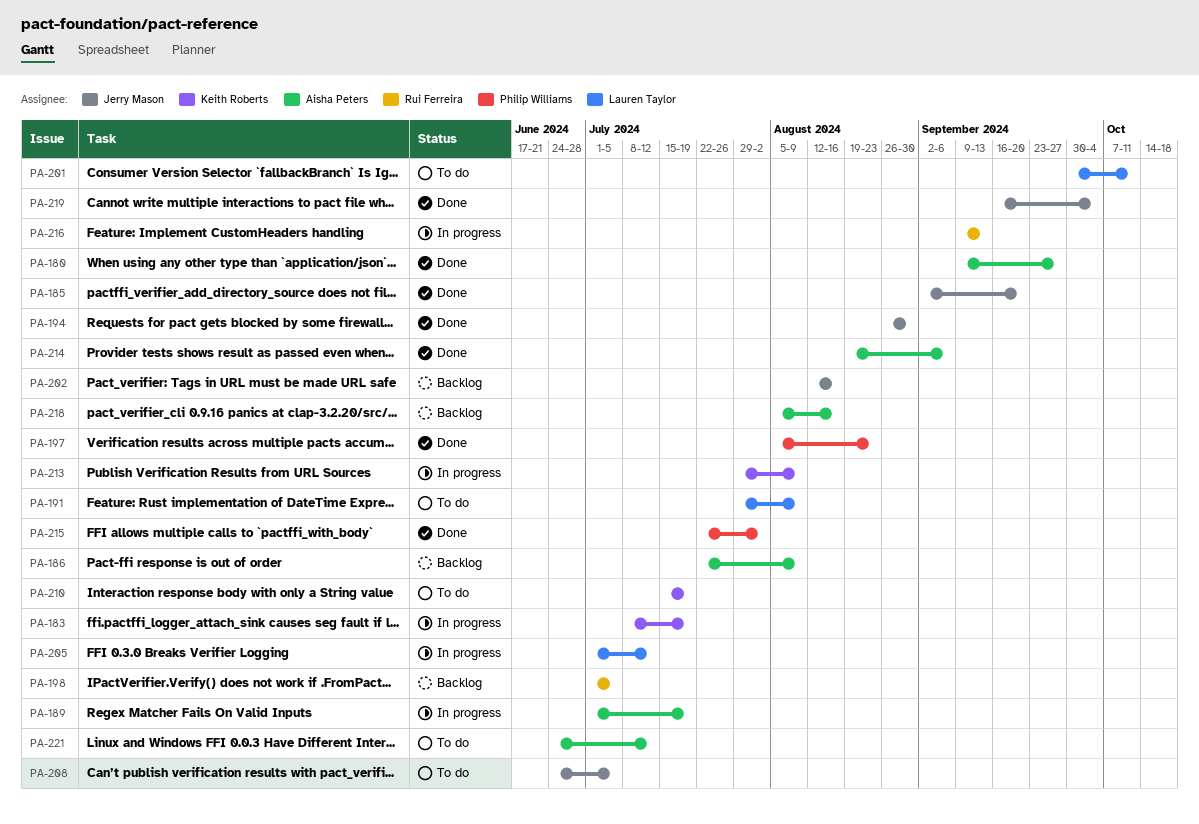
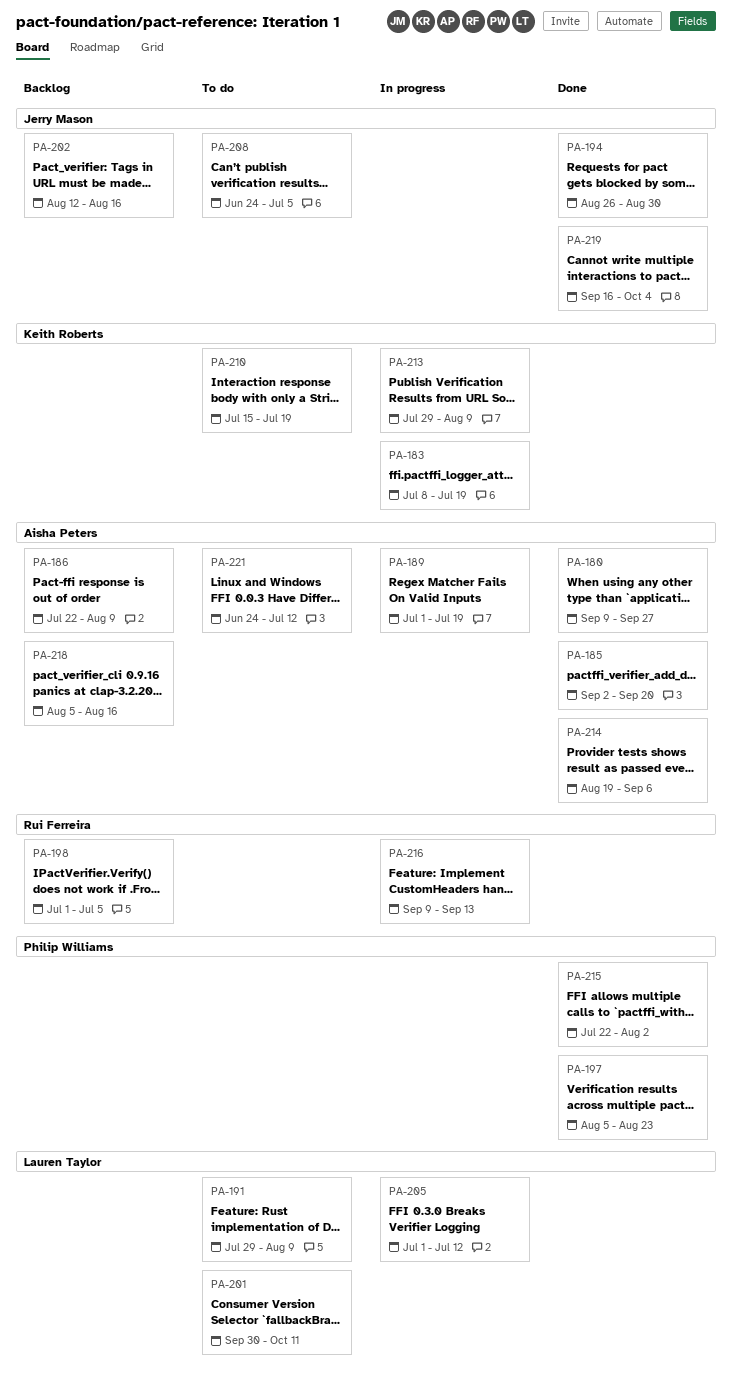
PA-185, owner: Jerry Mason -> Aisha Peters

